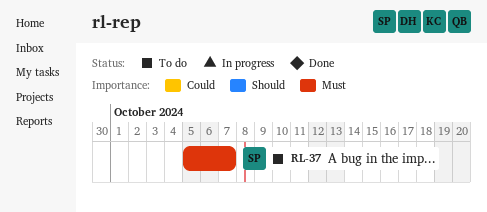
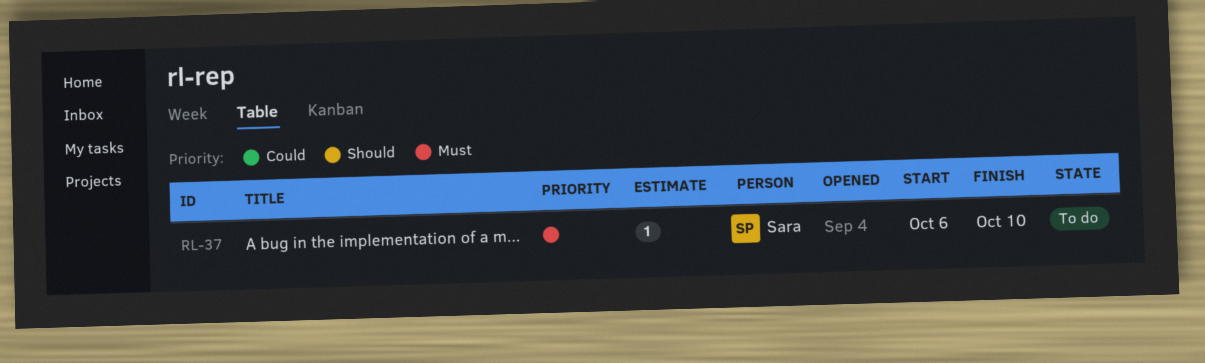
RL-37, start: Oct 5 -> Oct 6
RL-37, due: Oct 7 -> Oct 10

